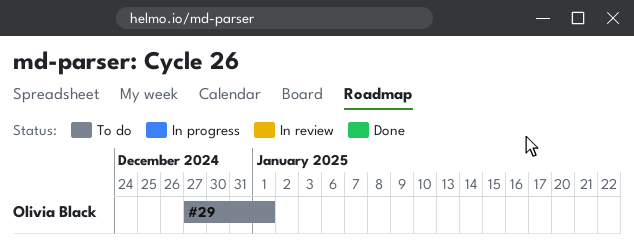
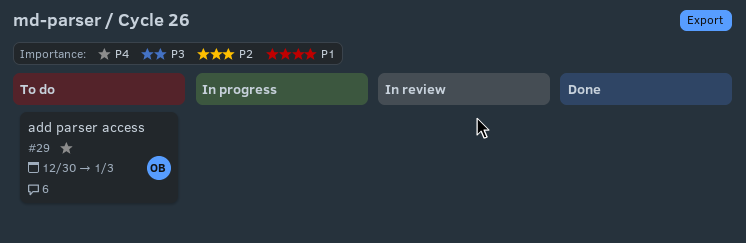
#29, start: Dec 27 -> Dec 30
#29, due: Jan 1 -> Jan 3

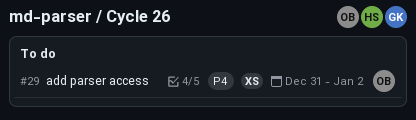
#29, start: Dec 30 -> Dec 31
#29, due: Jan 3 -> Jan 2

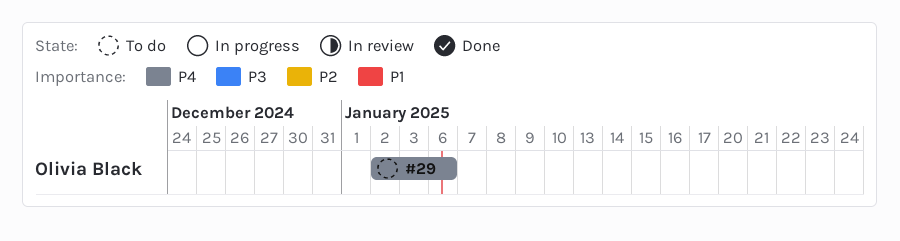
#29, start: Dec 31 -> Jan 2
#29, due: Jan 2 -> Jan 6

